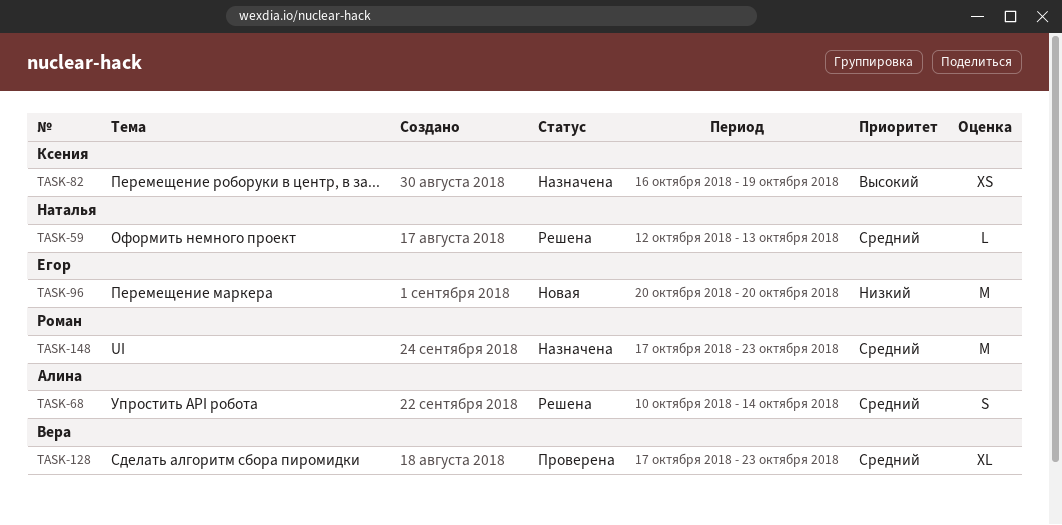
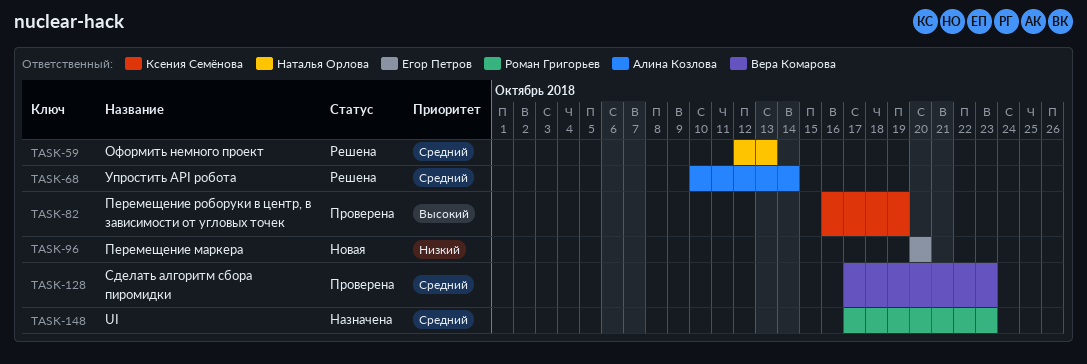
TASK-82, status: Назначена -> Проверена

